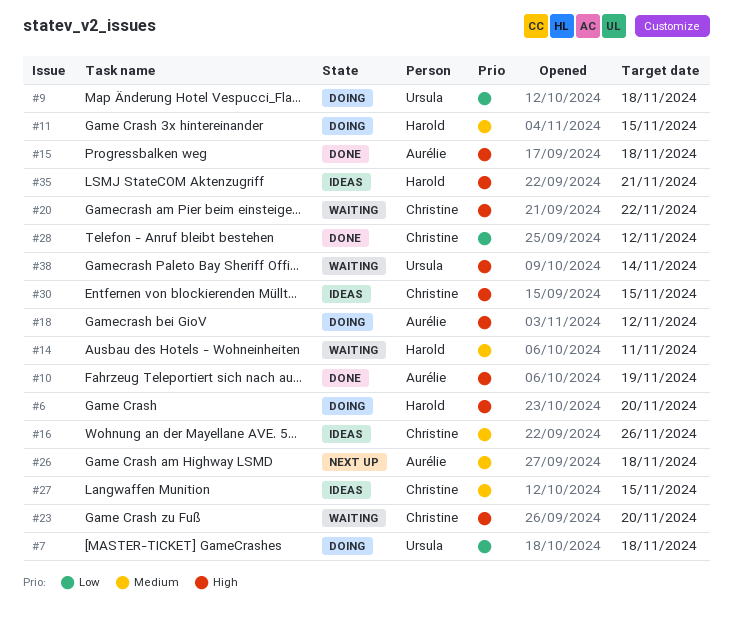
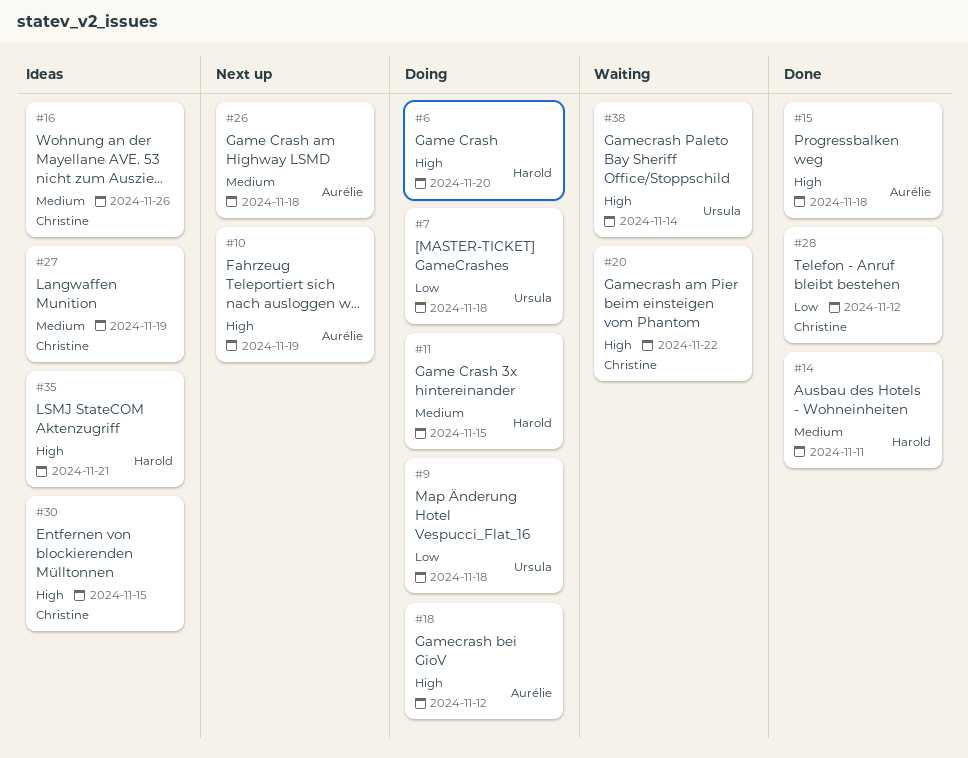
#10, status: Done -> Next up
#14, status: Waiting -> Done
#23: present -> none
#27, due: Nov 15 -> Nov 19

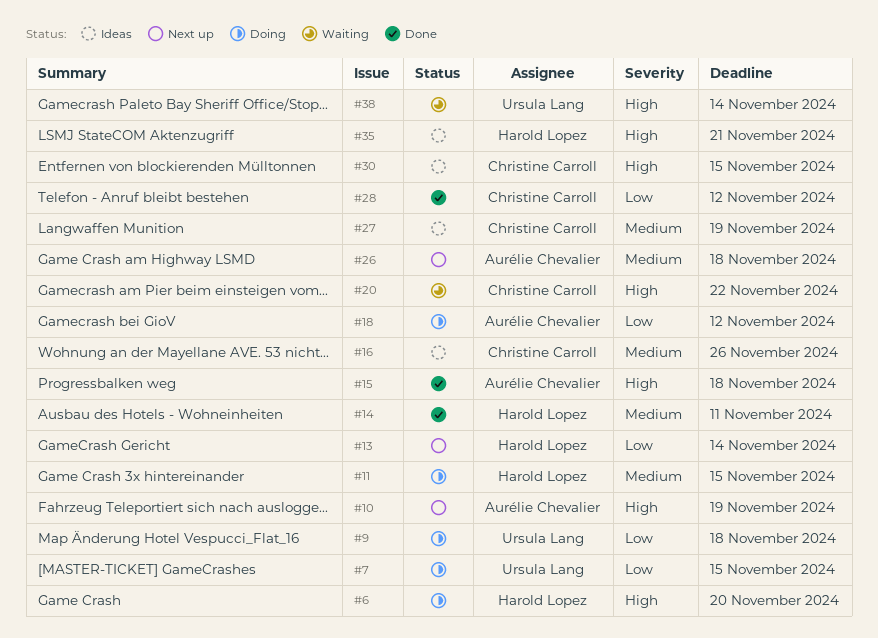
#7, due: Nov 18 -> Nov 15
#13: none -> present
#18, priority: High -> Low

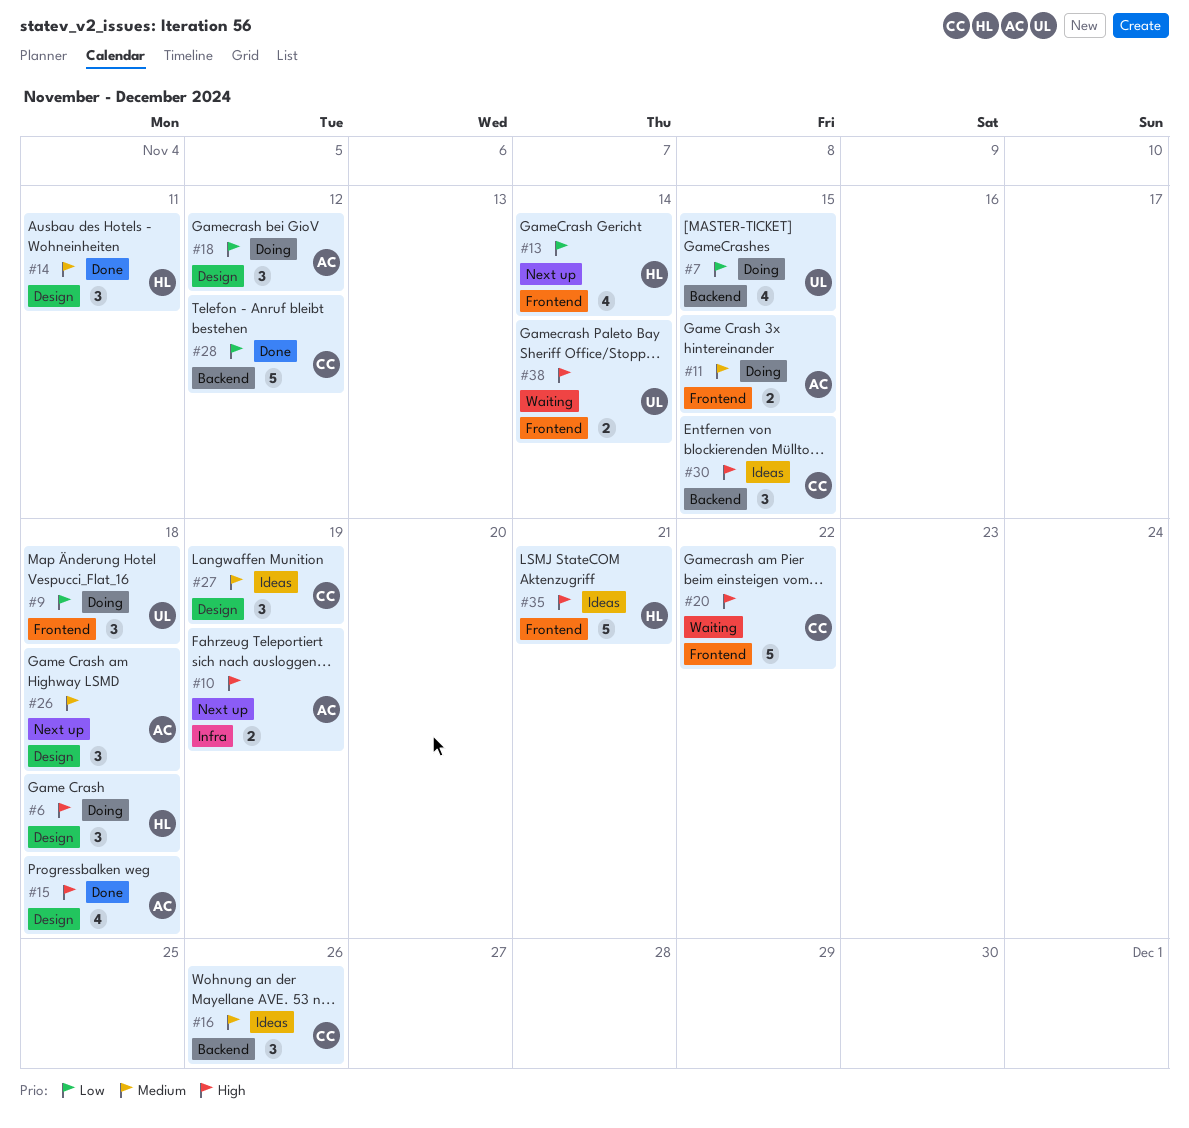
#6, due: Nov 20 -> Nov 18
#11, owner: Harold Lopez -> Aurélie Chevalier

